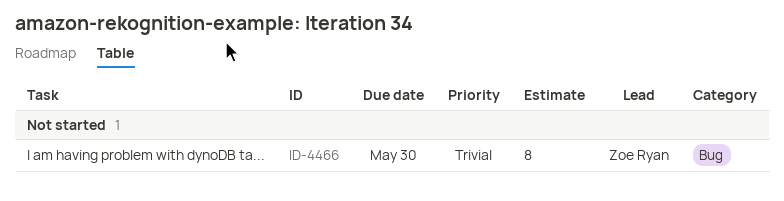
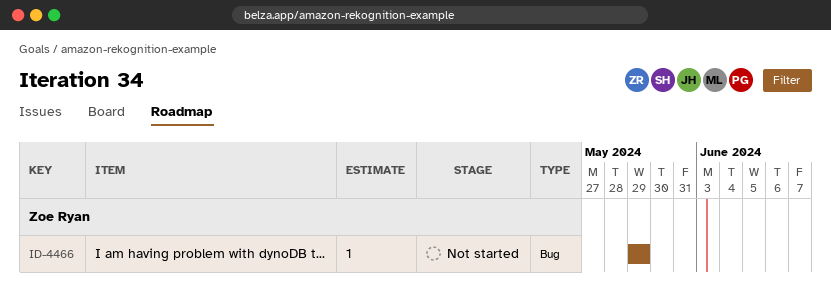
ID-4466, estimate: 8 -> 1
ID-4466, due: May 30 -> May 29

